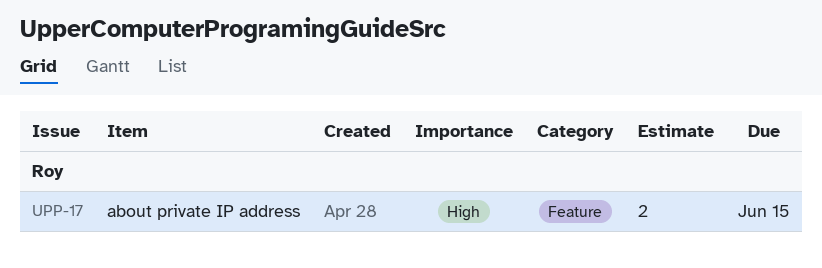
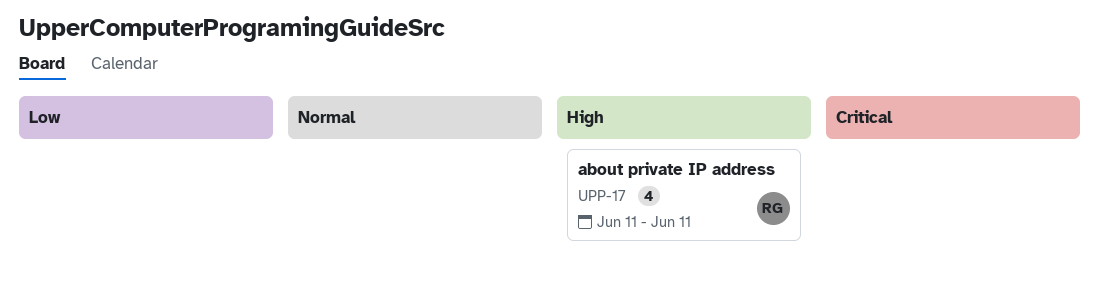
UPP-17, estimate: 2 -> 4
UPP-17, due: Jun 15 -> Jun 11

